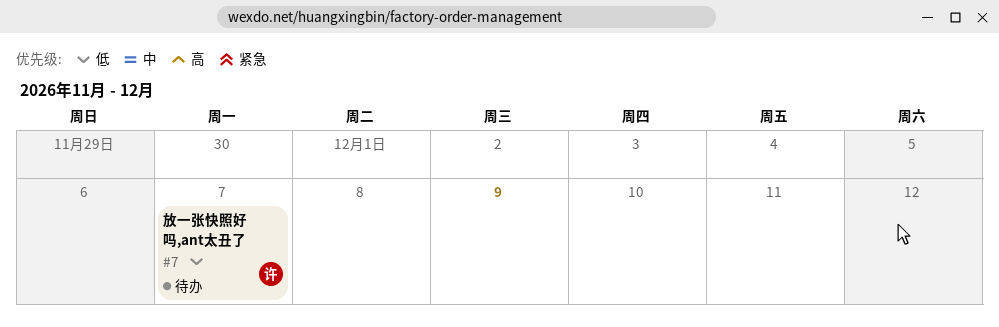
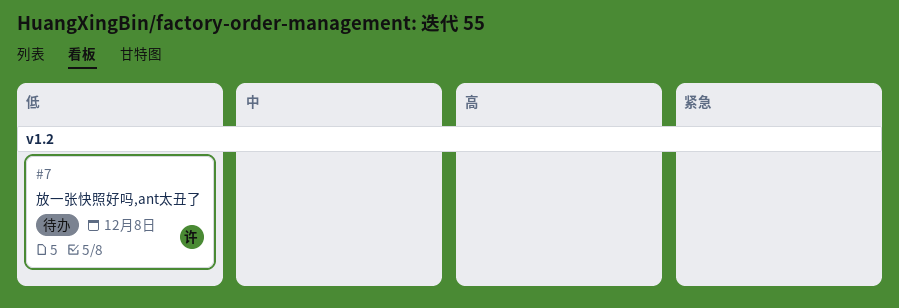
#7, due: Dec 7 -> Dec 8

